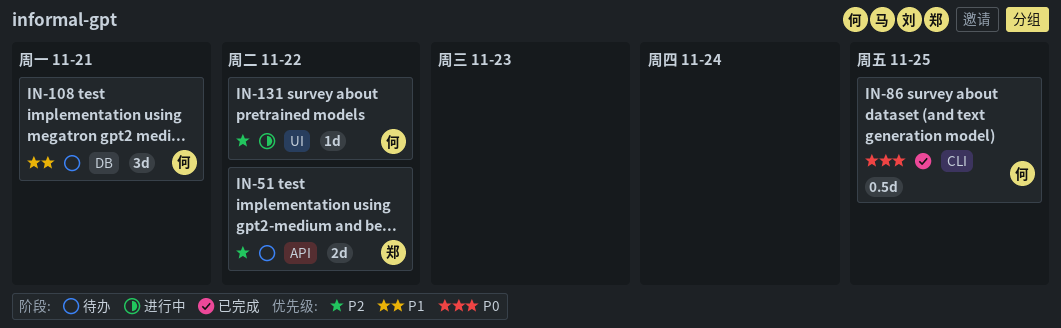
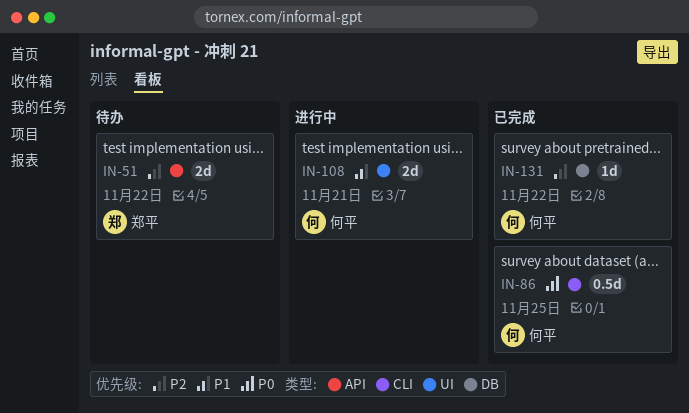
IN-108, status: 待办 -> 进行中
IN-108, label: DB -> UI
IN-108, estimate: 3d -> 2d
IN-131, status: 进行中 -> 已完成
IN-131, label: UI -> DB

